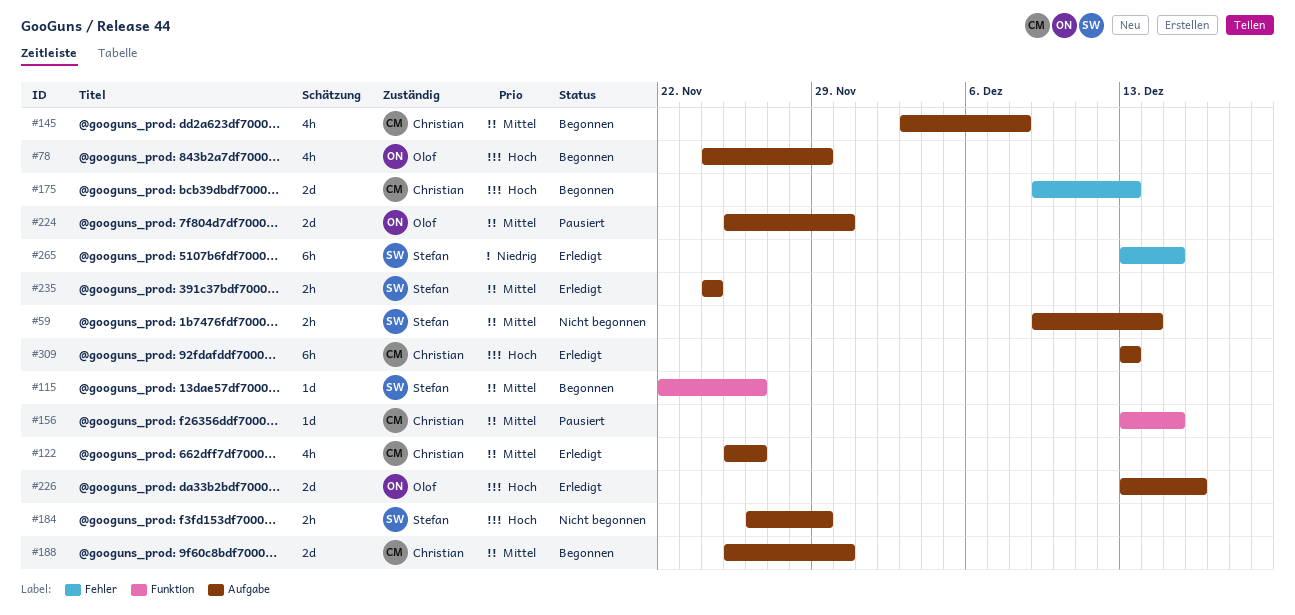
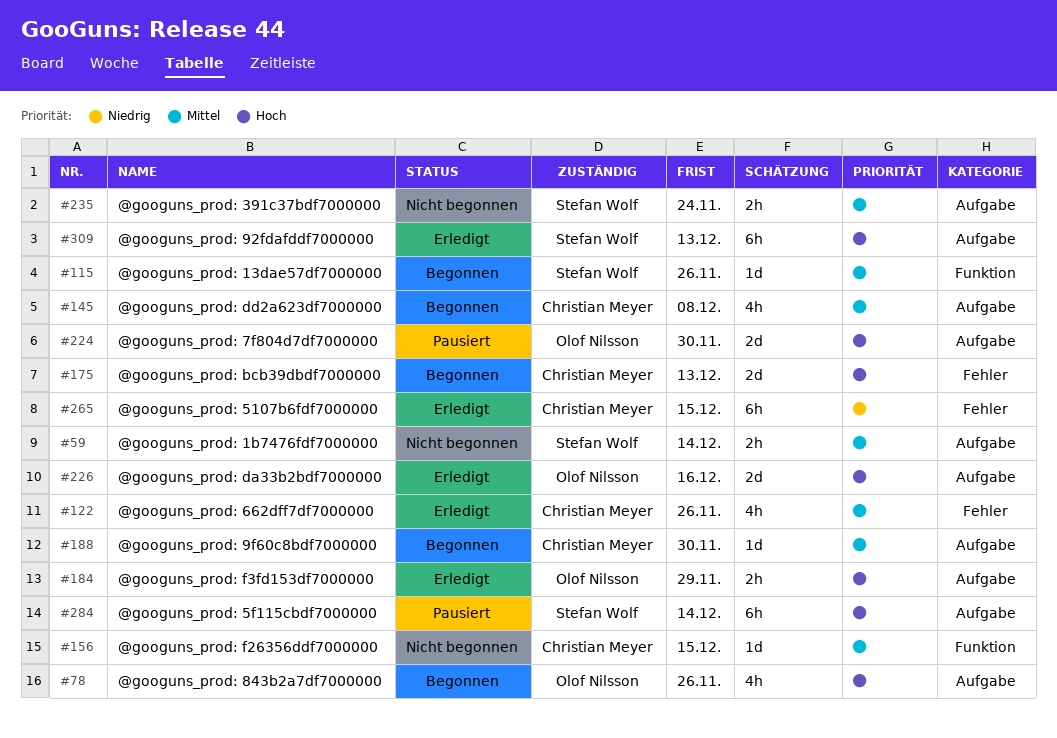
#78, due: Nov 29 -> Nov 26
#122, label: Aufgabe -> Fehler
#156, status: Pausiert -> Nicht begonnen
#184, status: Nicht begonnen -> Erledigt
#184, owner: Stefan Wolf -> Olof Nilsson
#188, estimate: 2d -> 1d
#224, priority: Mittel -> Hoch
#235, status: Erledigt -> Nicht begonnen
#265, owner: Stefan Wolf -> Christian Meyer
#284: none -> present
#309, owner: Christian Meyer -> Stefan Wolf

